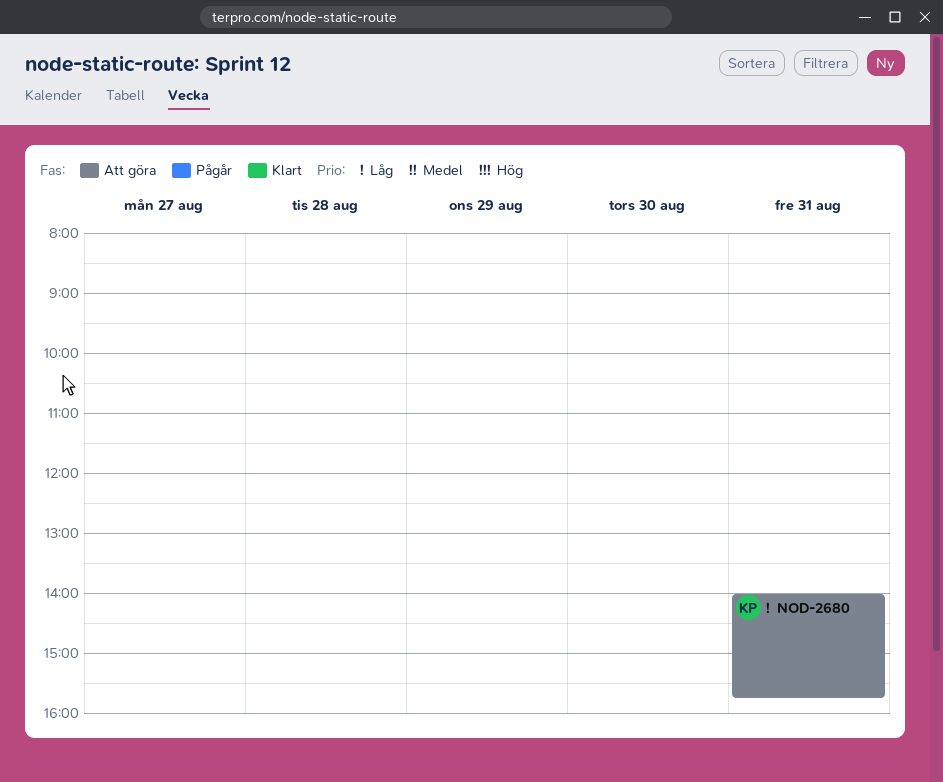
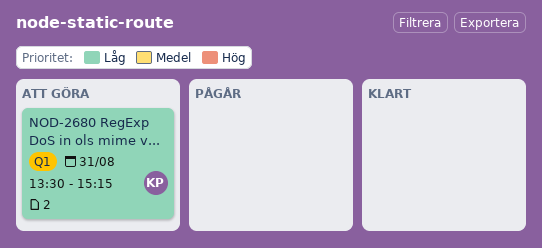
NOD-2680, begins: 14:00 -> 13:30
NOD-2680, ends: 15:45 -> 15:15

